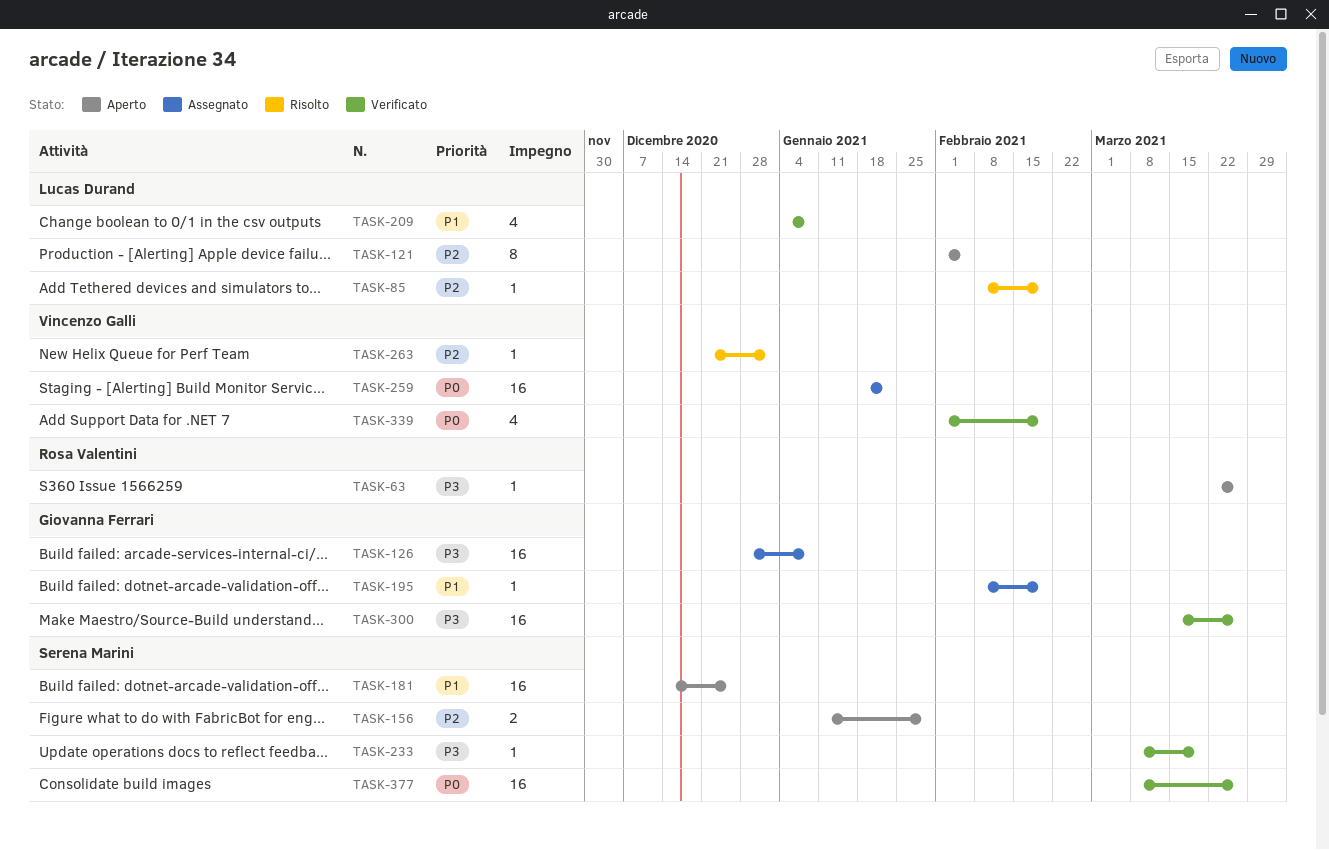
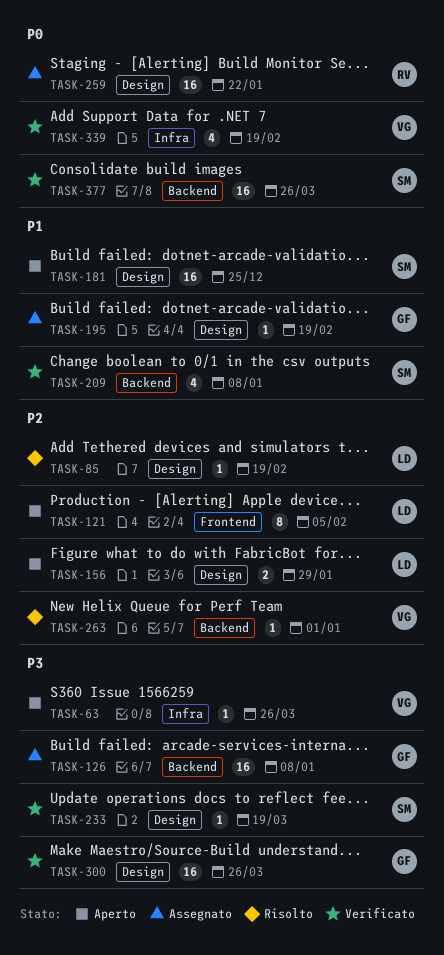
TASK-63, owner: Rosa Valentini -> Vincenzo Galli
TASK-156, owner: Serena Marini -> Lucas Durand
TASK-209, owner: Lucas Durand -> Serena Marini
TASK-259, owner: Vincenzo Galli -> Rosa Valentini

